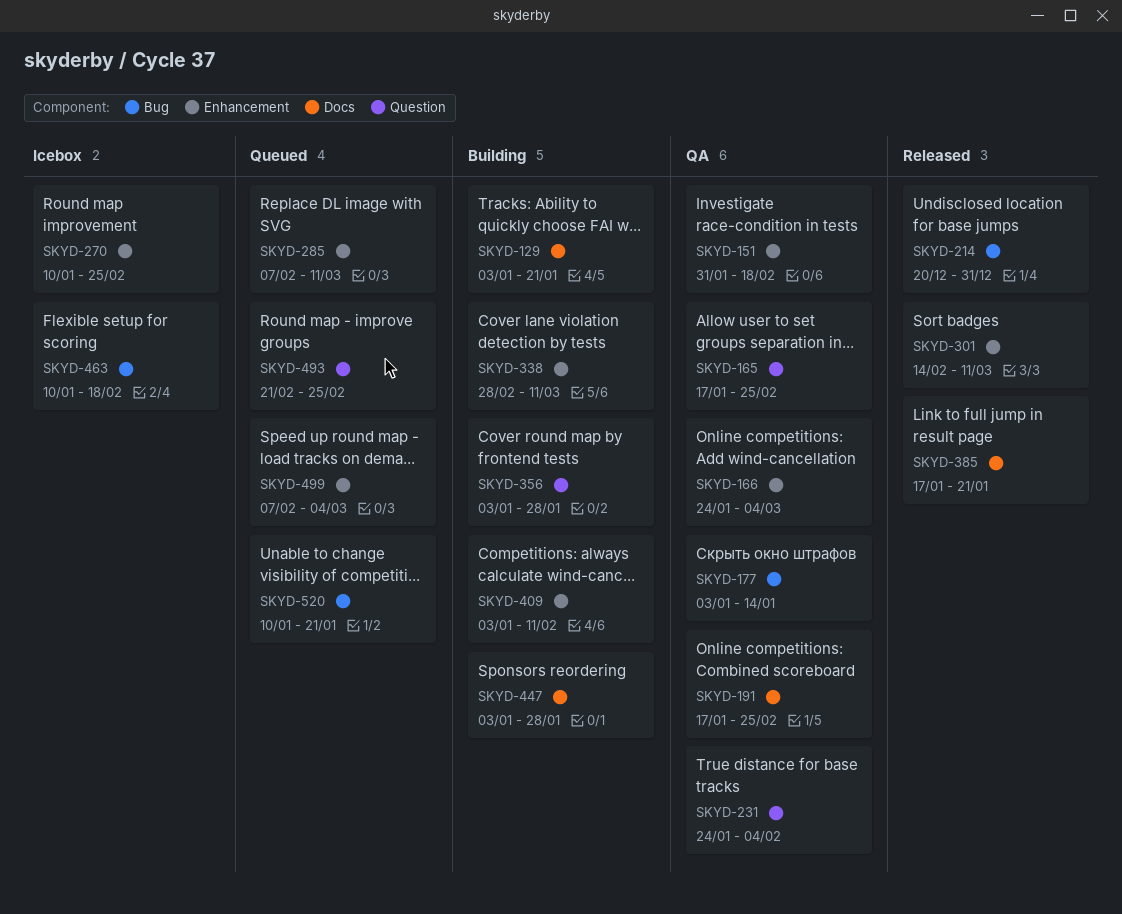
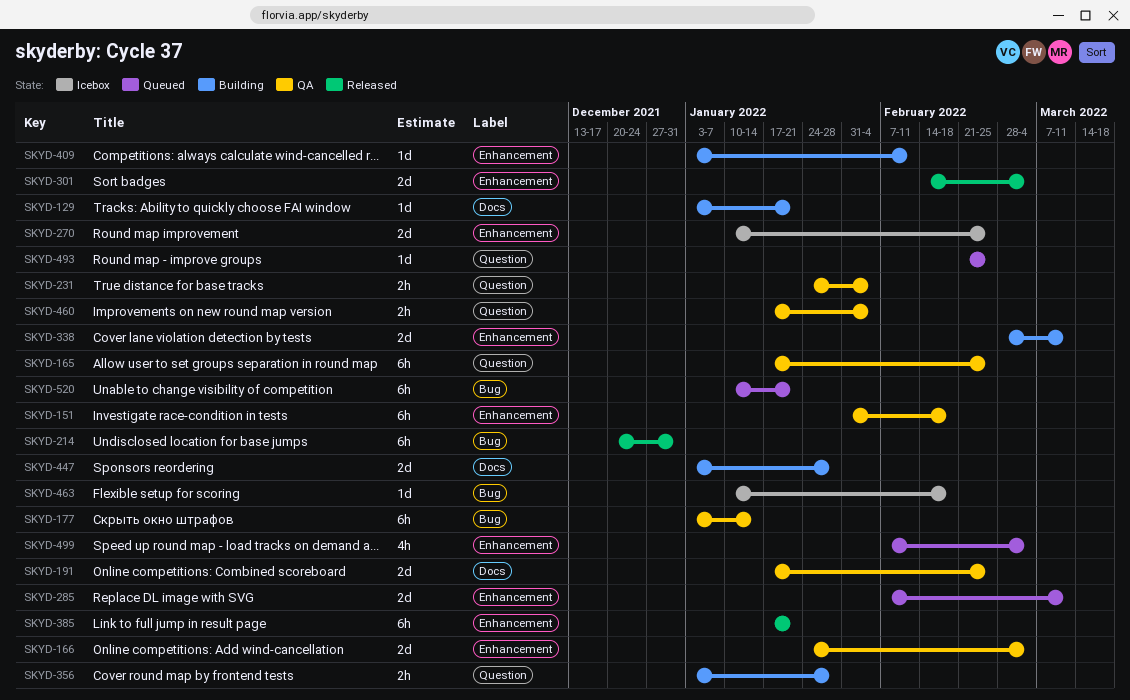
SKYD-301, due: Mar 11 -> Mar 4
SKYD-385, label: Docs -> Enhancement
SKYD-460: none -> present

